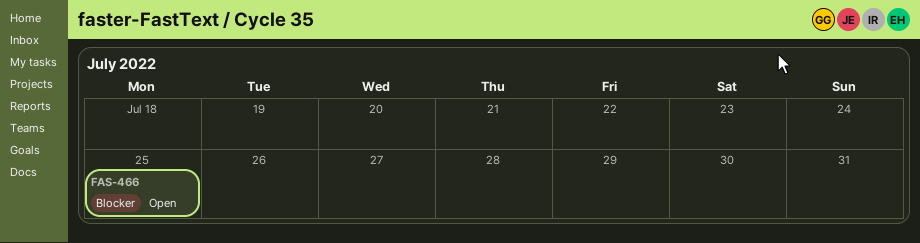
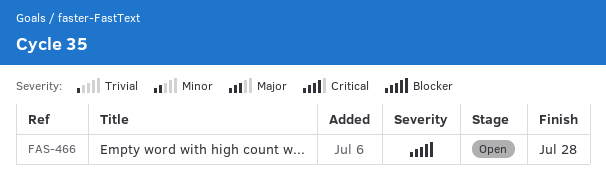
FAS-466, due: Jul 25 -> Jul 28

